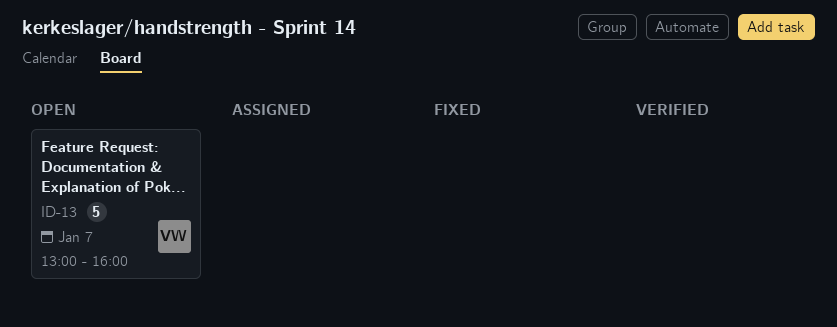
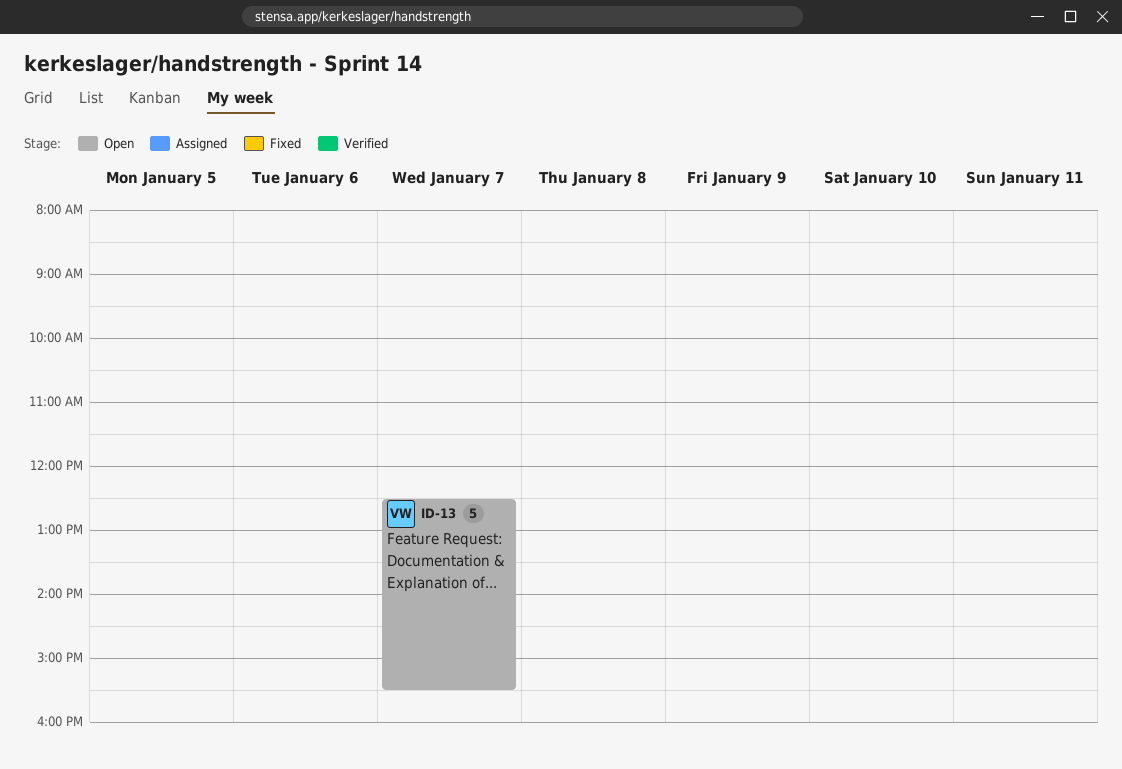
ID-13, begins: 13:00 -> 12:30
ID-13, ends: 16:00 -> 15:30

